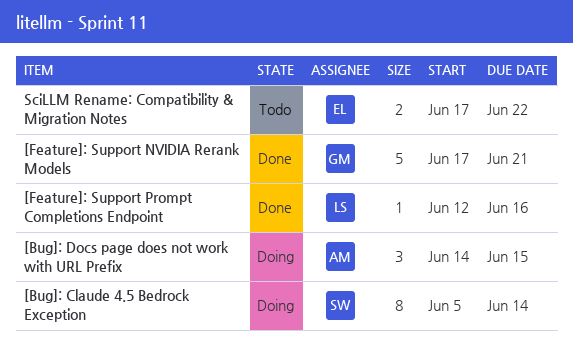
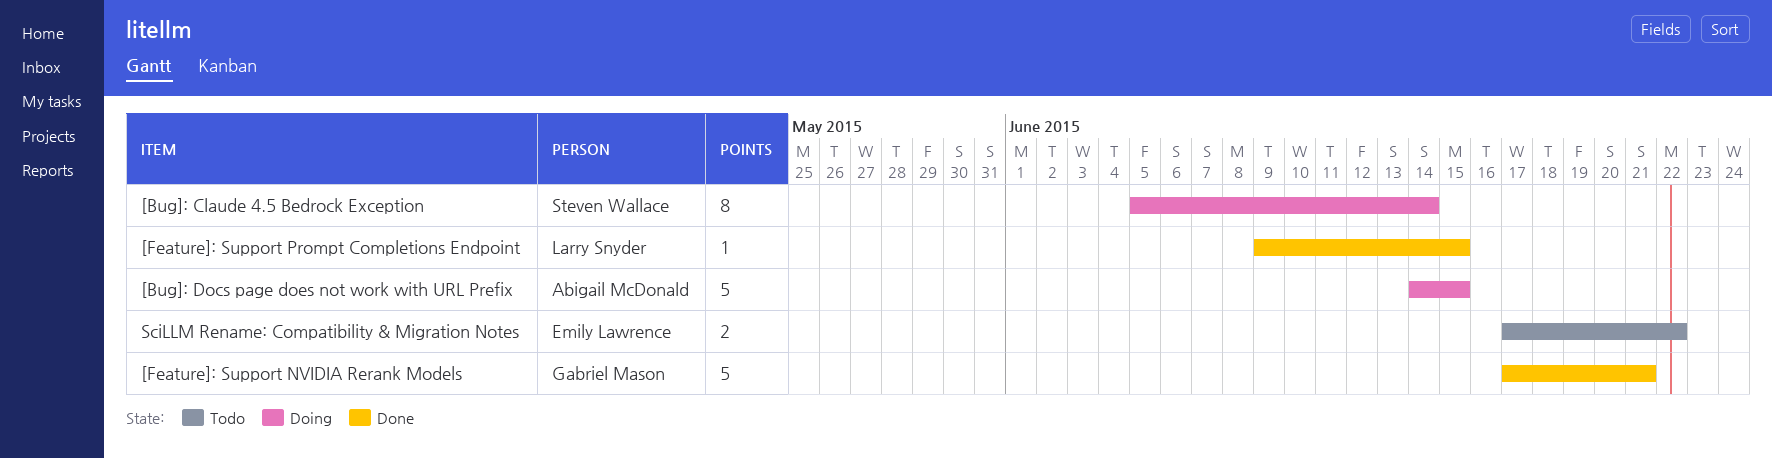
[Bug]: Docs page does not work with URL Prefix, estimate: 3 -> 5
[Feature]: Support Prompt Completions Endpoint, start: Jun 12 -> Jun 9
[Feature]: Support Prompt Completions Endpoint, due: Jun 16 -> Jun 15

